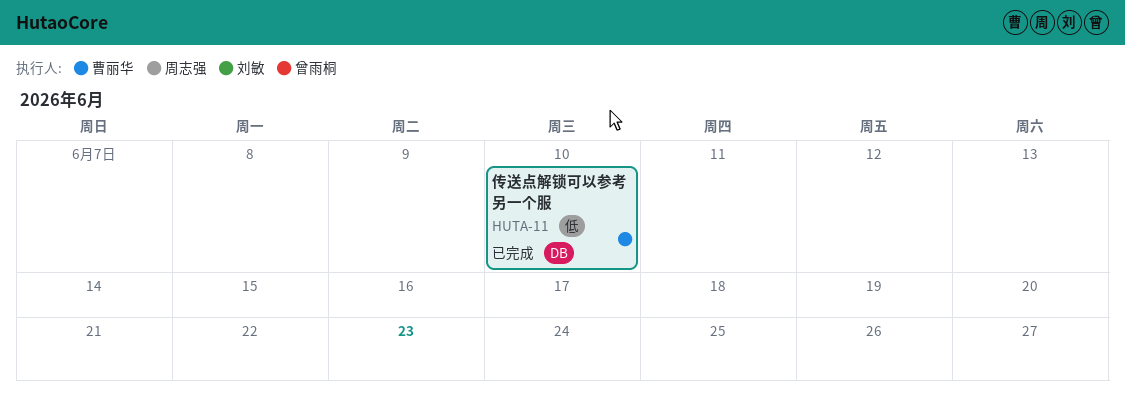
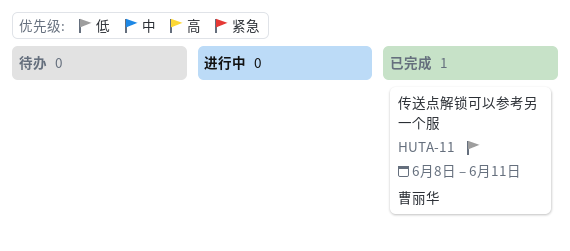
HUTA-11, due: Jun 10 -> Jun 11

